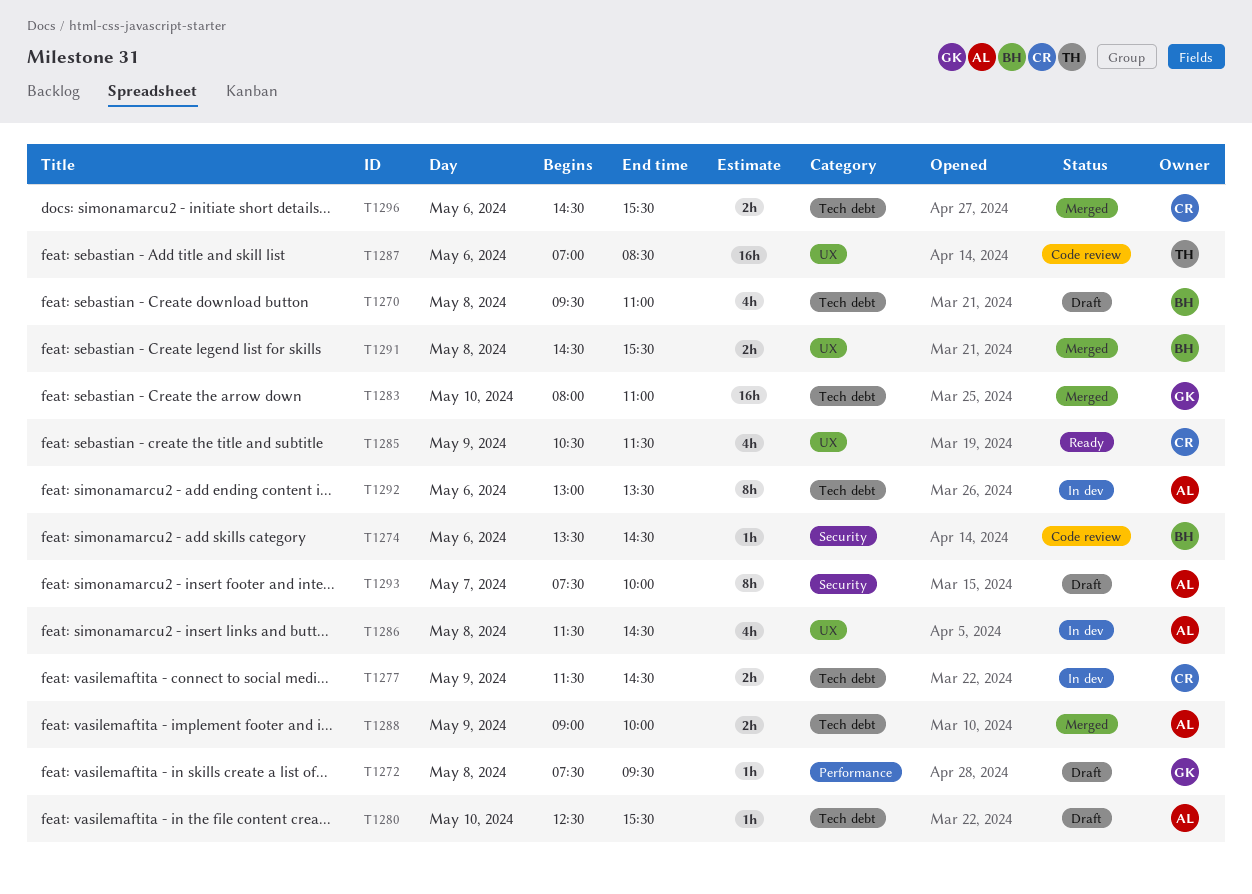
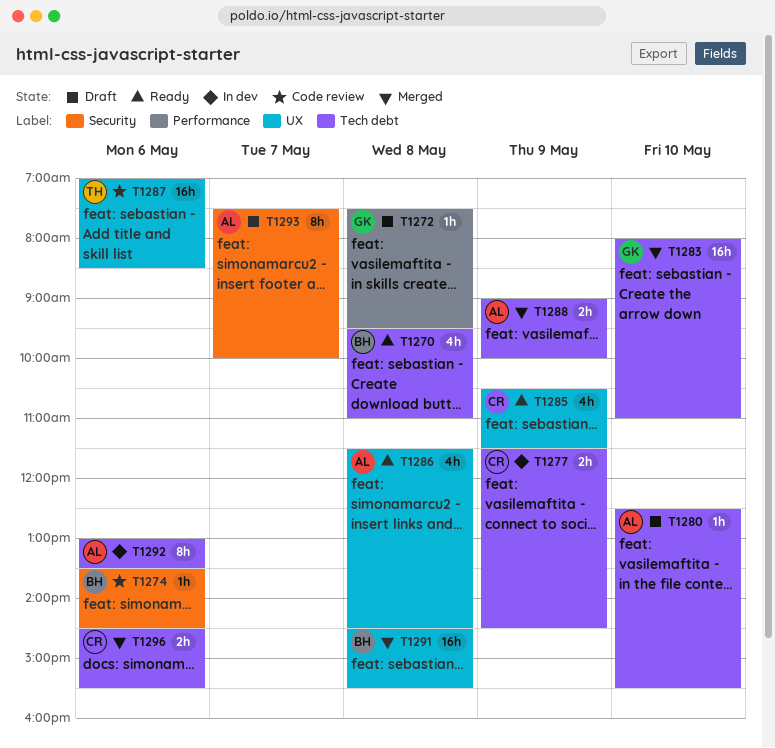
T1270, status: Draft -> Ready
T1286, status: In dev -> Ready
T1291, estimate: 2h -> 16h

